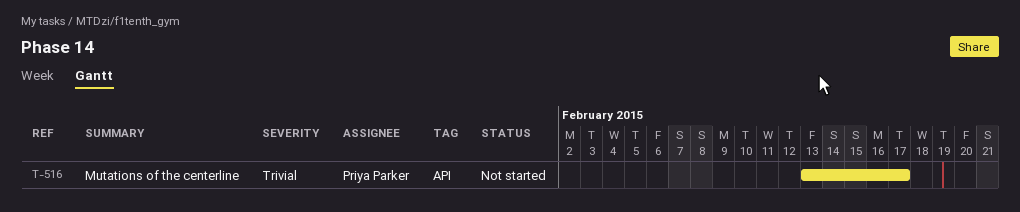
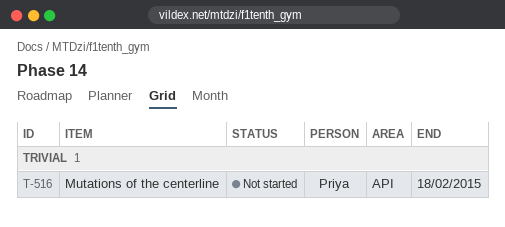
T-516, due: Feb 17 -> Feb 18

